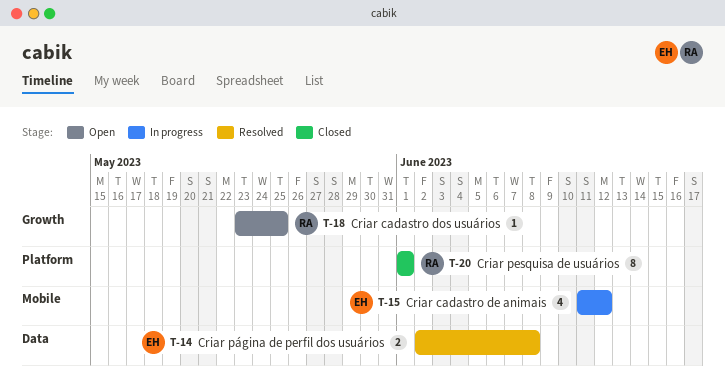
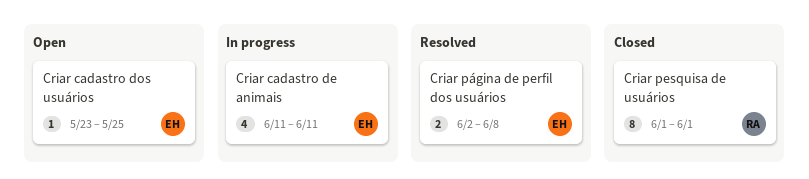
Criar cadastro de animais, due: Jun 12 -> Jun 11
Criar cadastro dos usuários, owner: RA -> EH

